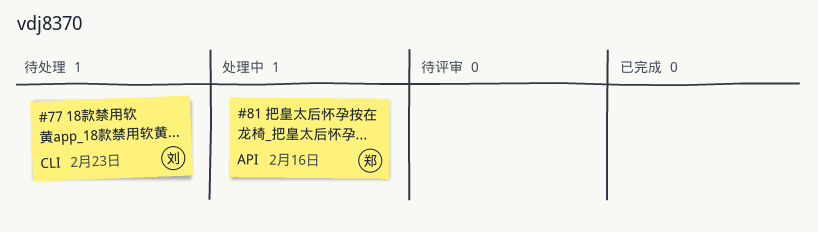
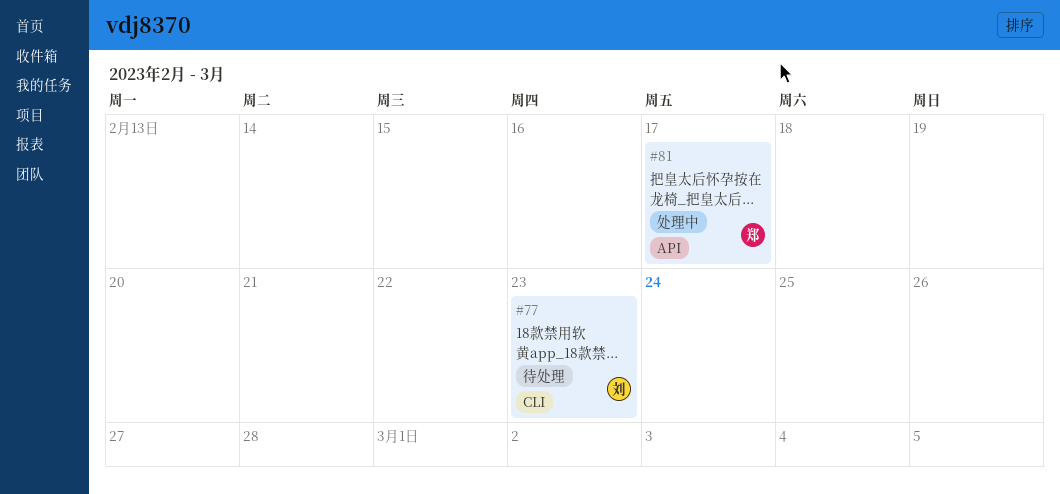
#81, due: Feb 16 -> Feb 17

